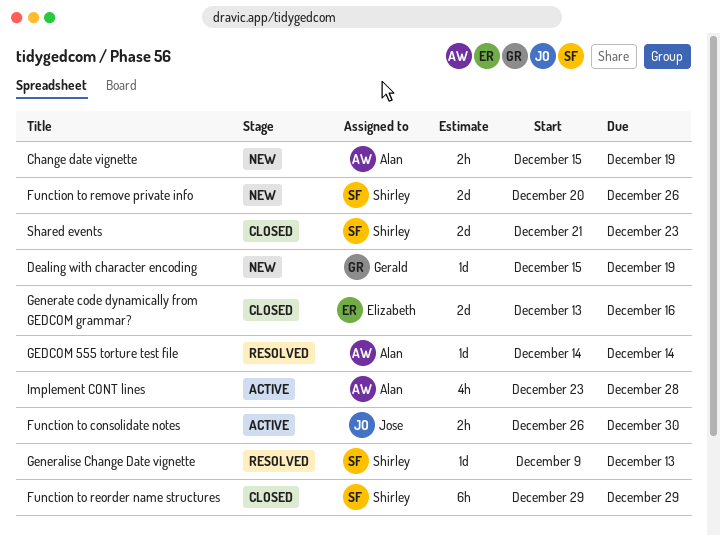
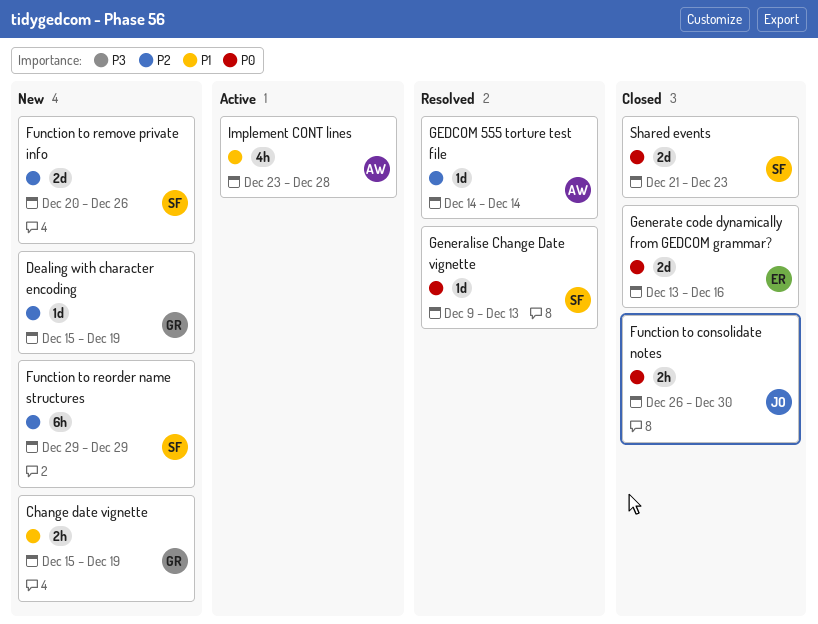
Change date vignette, owner: Alan -> Gerald
Function to consolidate notes, status: Active -> Closed
Function to reorder name structures, status: Closed -> New

